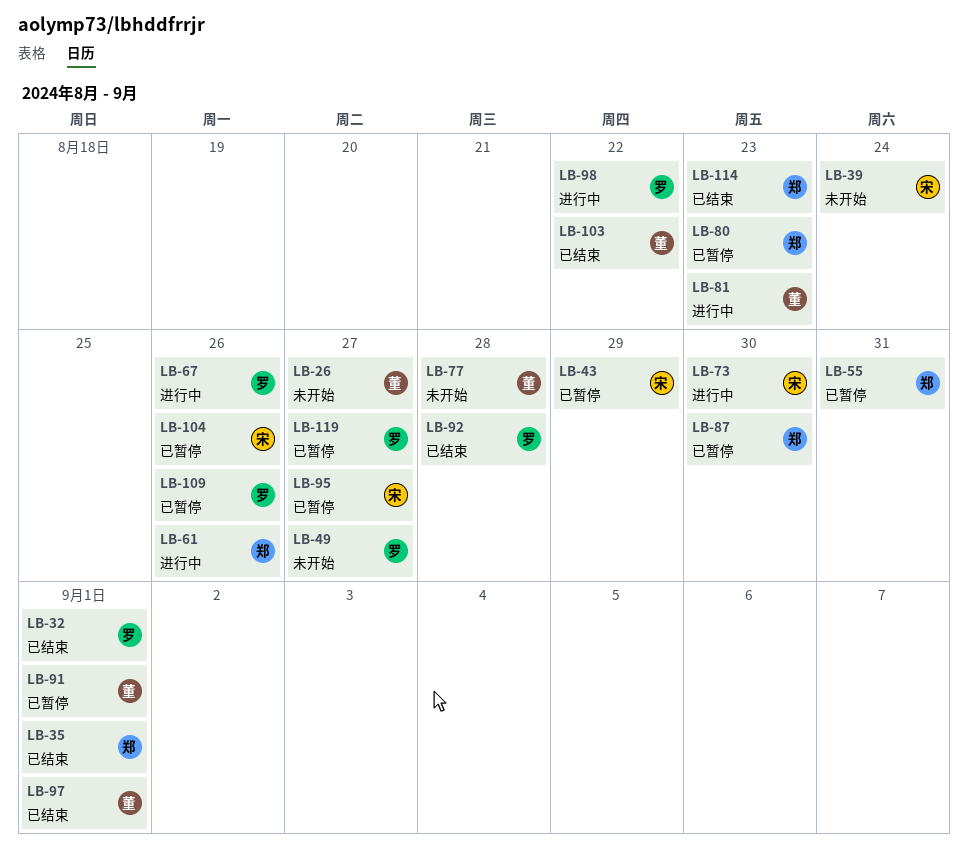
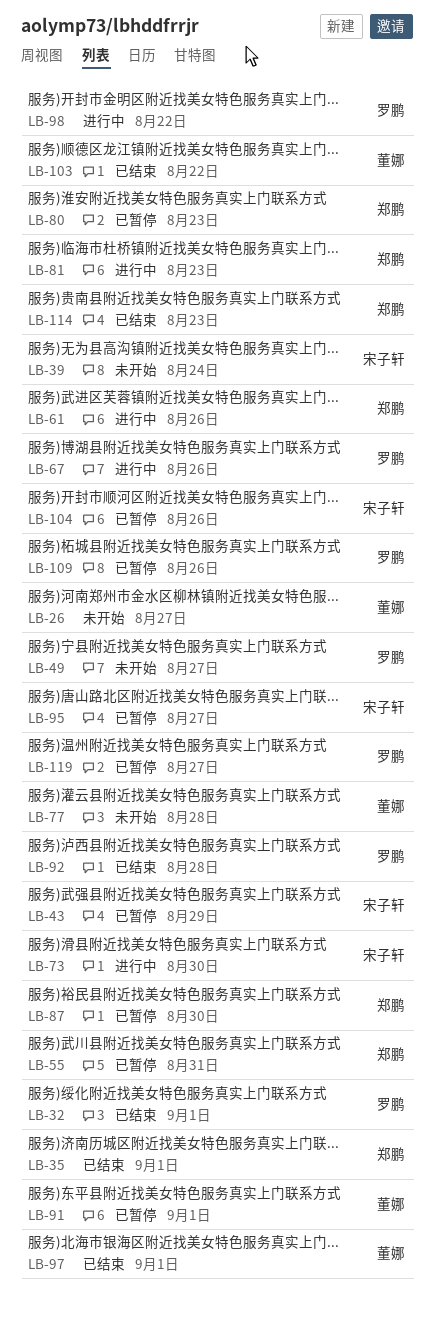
LB-81, owner: 董娜 -> 郑鹏

